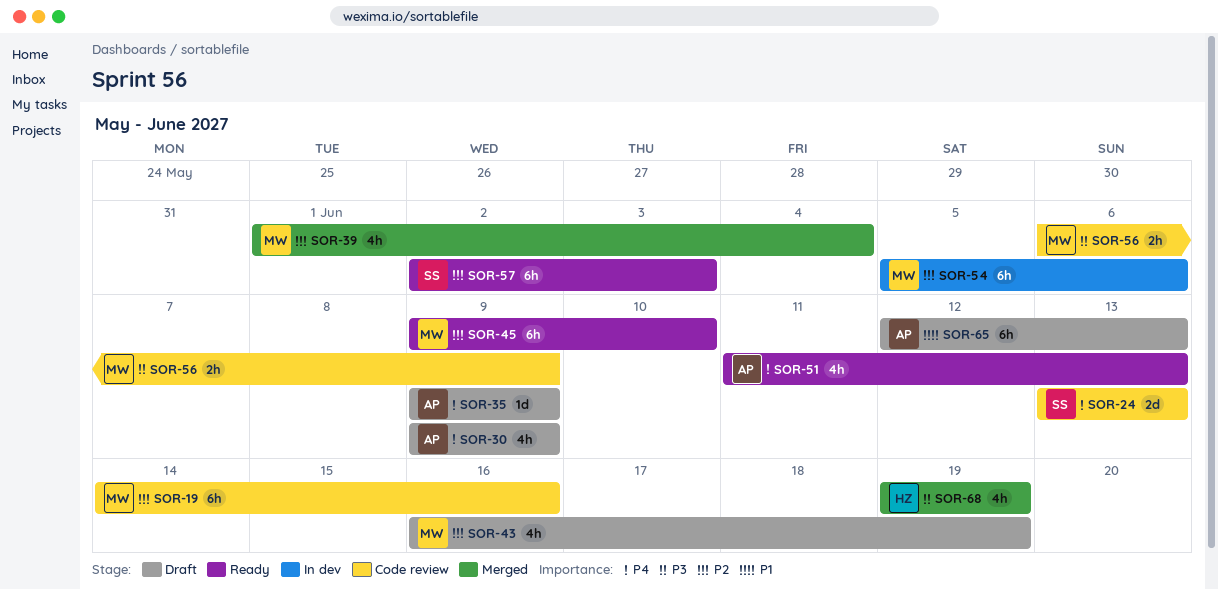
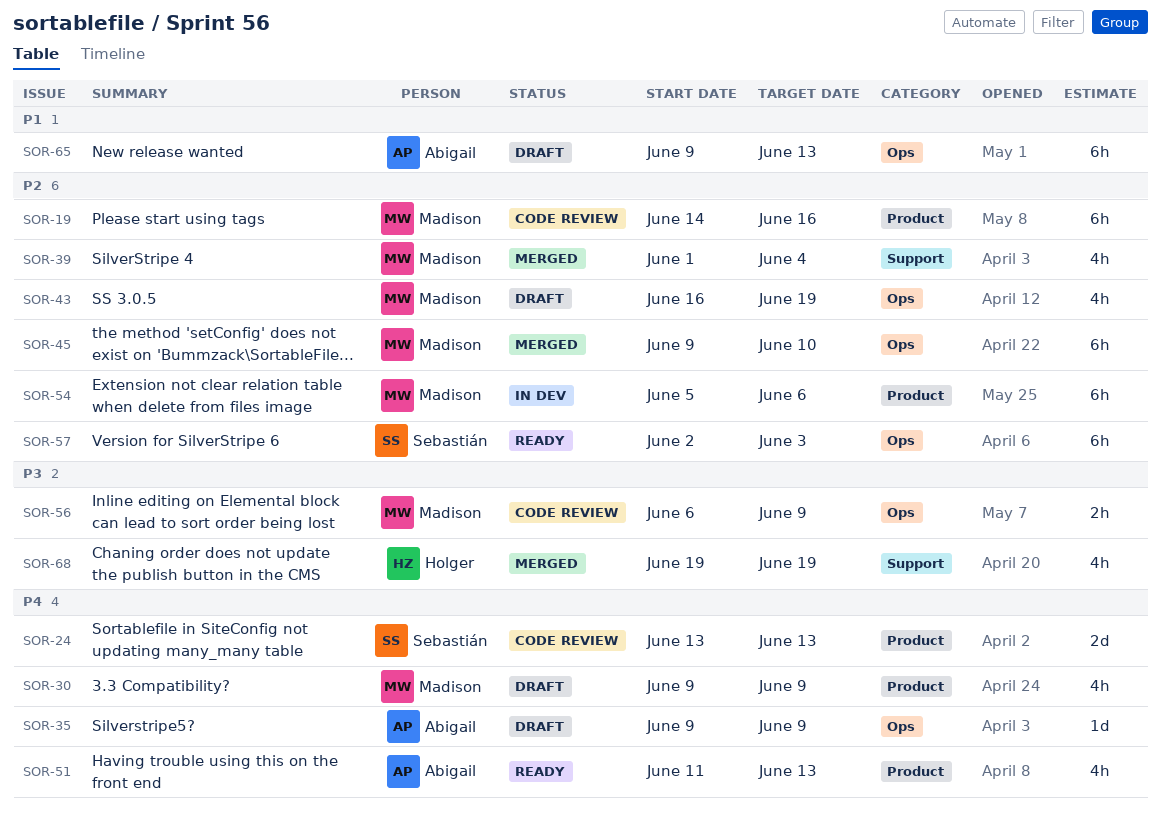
SOR-30, owner: Abigail -> Madison
SOR-45, status: Ready -> Merged
SOR-65, start: Jun 12 -> Jun 9

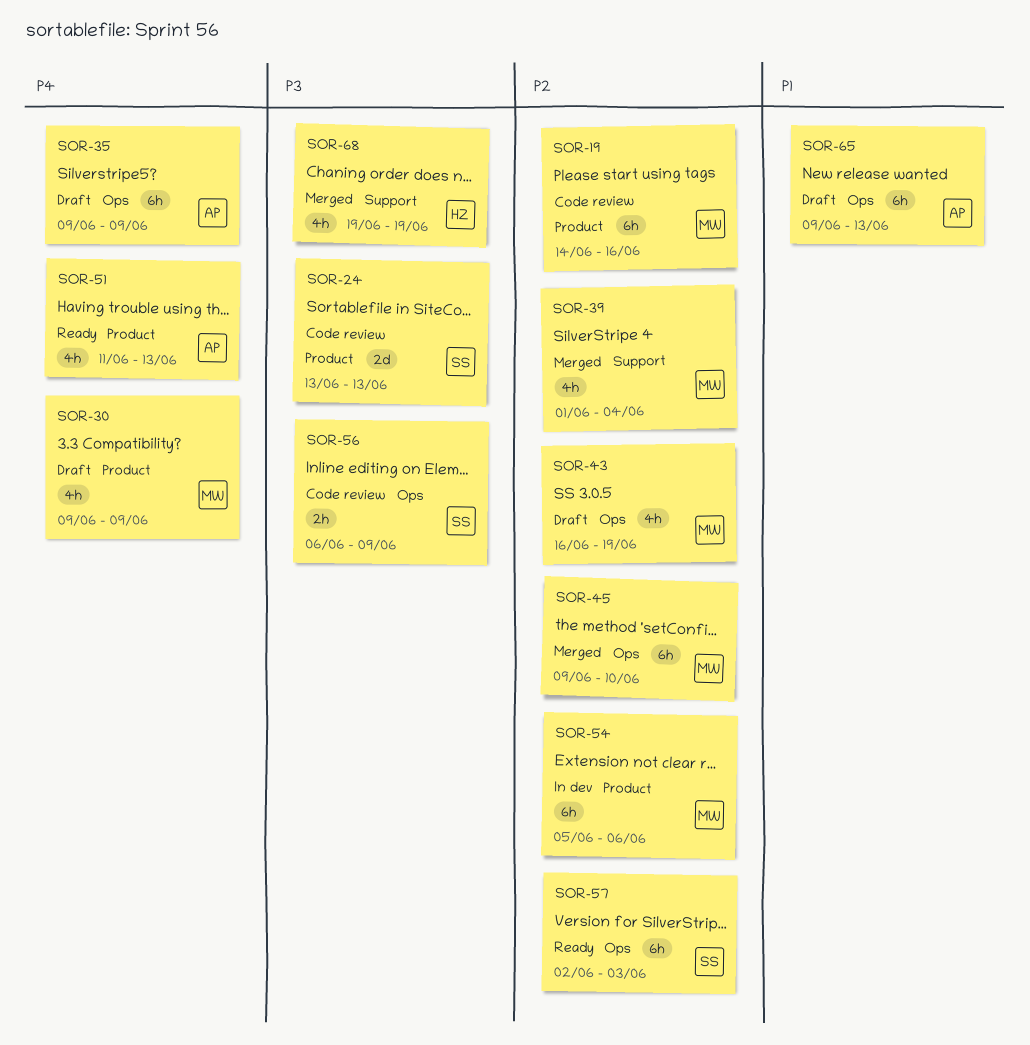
SOR-24, priority: P4 -> P3
SOR-35, estimate: 1d -> 6h
SOR-56, owner: Madison -> Sebastián

